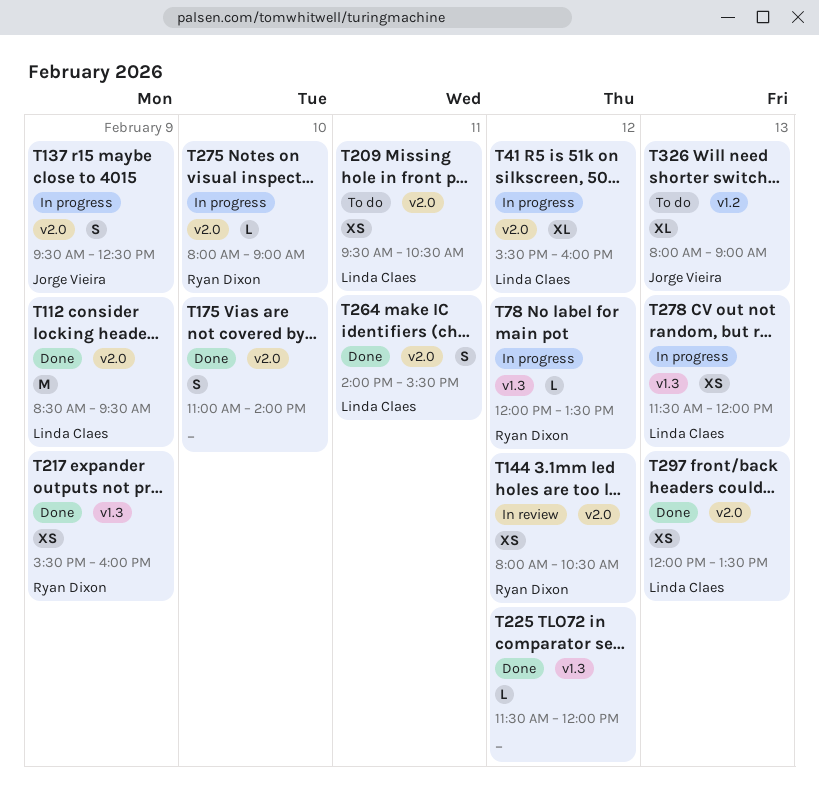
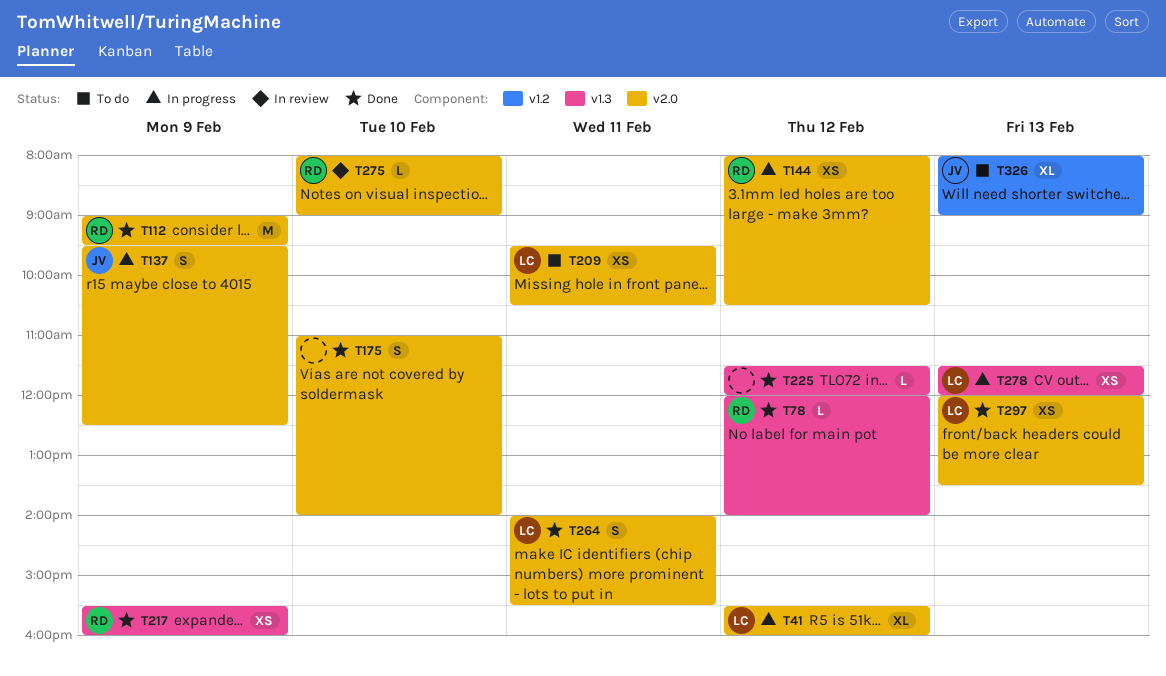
T78, status: In progress -> Done
T78, ends: 13:30 -> 14:00
T112, owner: Linda Claes -> Ryan Dixon
T112, begins: 08:30 -> 09:00
T144, status: In review -> In progress
T275, status: In progress -> In review

